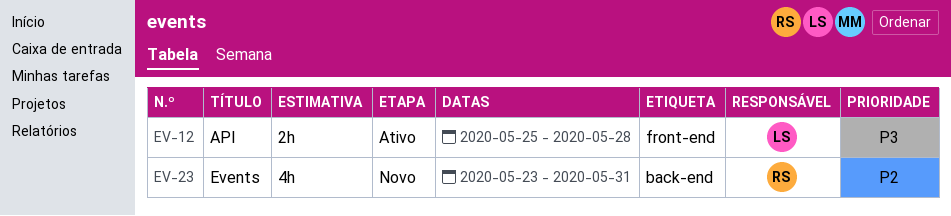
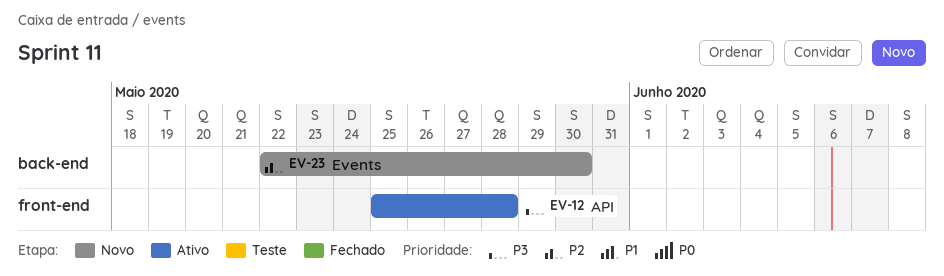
EV-23, start: May 23 -> May 22
EV-23, due: May 31 -> May 30

